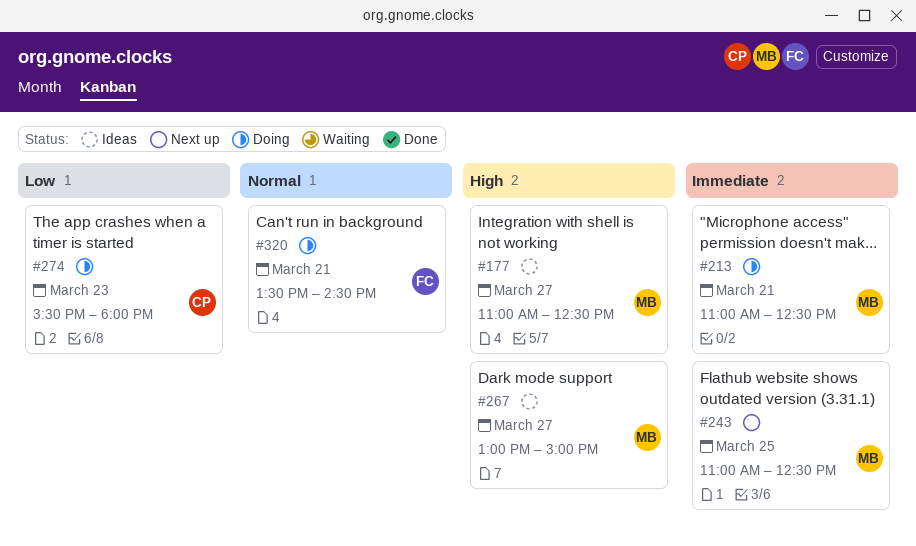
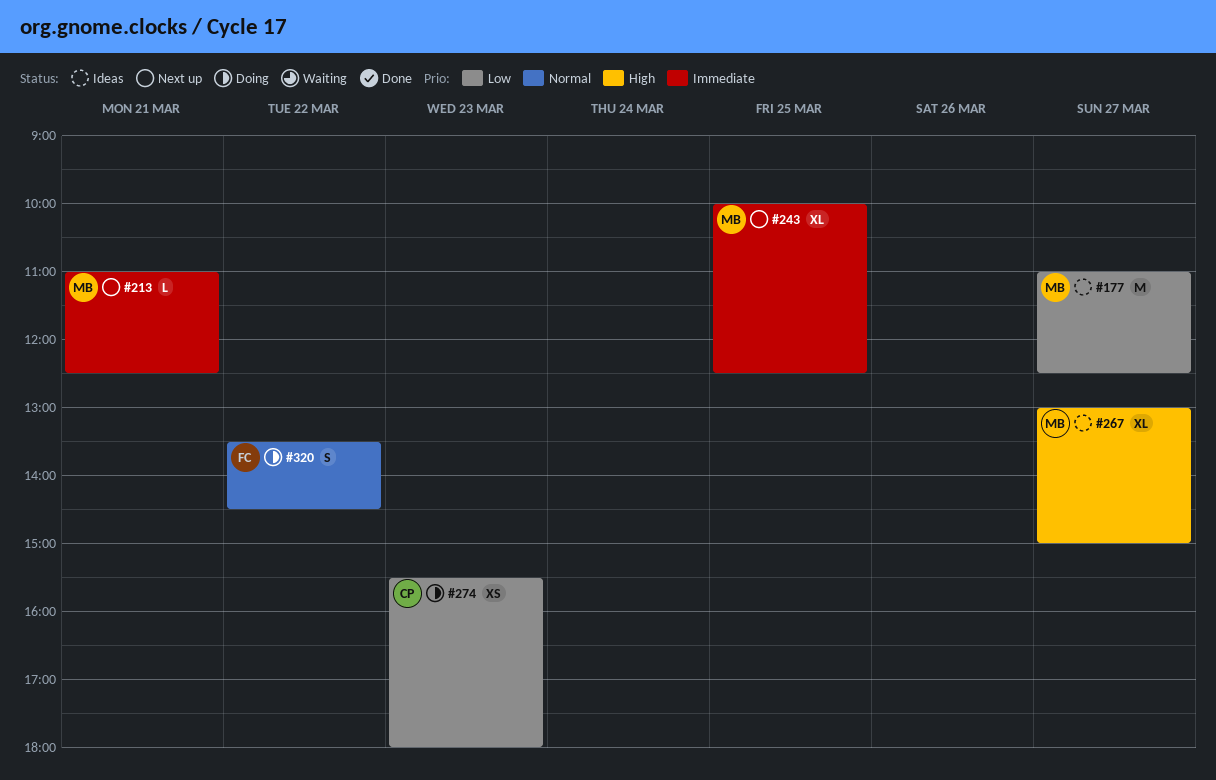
#177, priority: High -> Low
#213, status: Doing -> Next up
#243, begins: 11:00 -> 10:00
#320, day: Mar 21 -> Mar 22

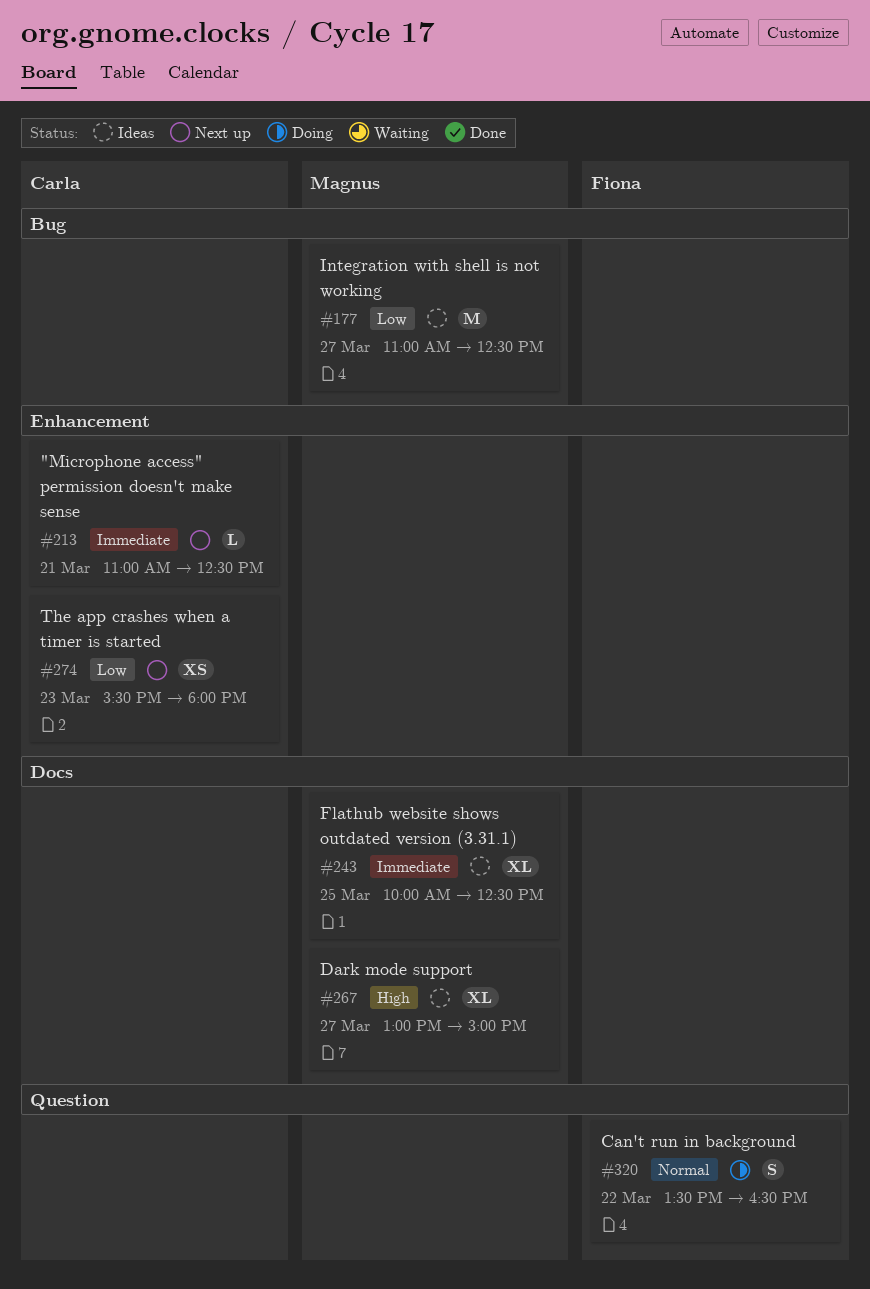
#213, owner: Magnus -> Carla
#243, status: Next up -> Ideas
#274, status: Doing -> Next up
#320, ends: 14:30 -> 16:30

